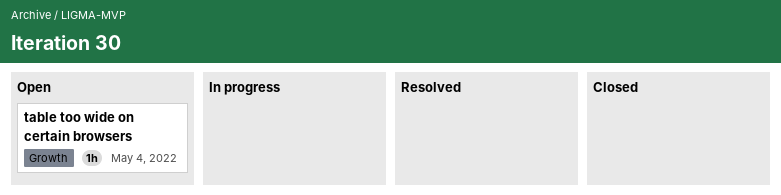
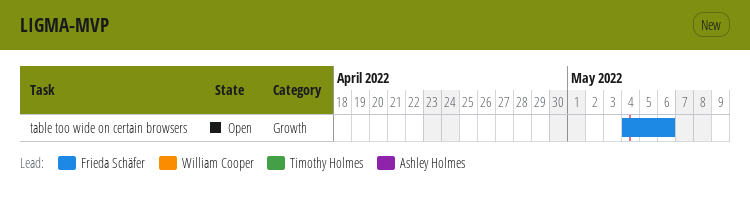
table too wide on certain browsers, due: May 4 -> May 6

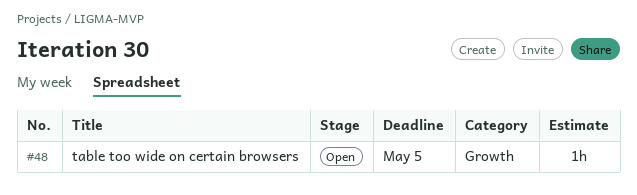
table too wide on certain browsers, due: May 6 -> May 5

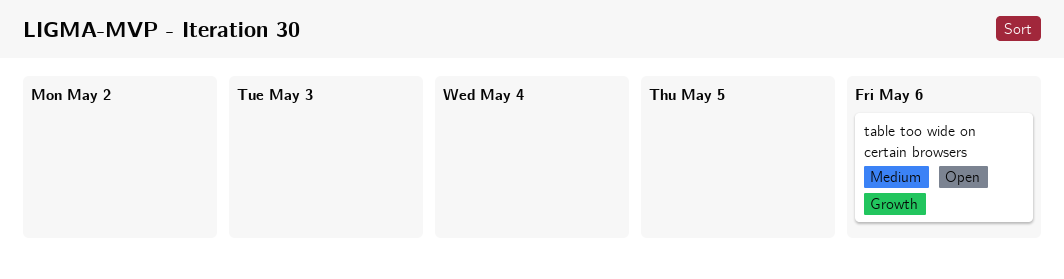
table too wide on certain browsers, due: May 5 -> May 6

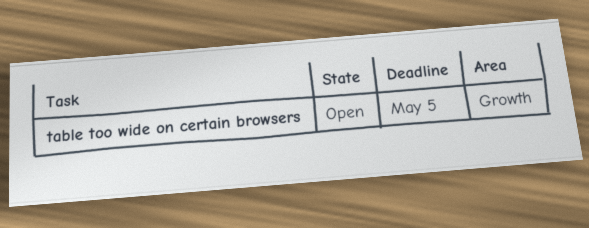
table too wide on certain browsers, due: May 6 -> May 5

